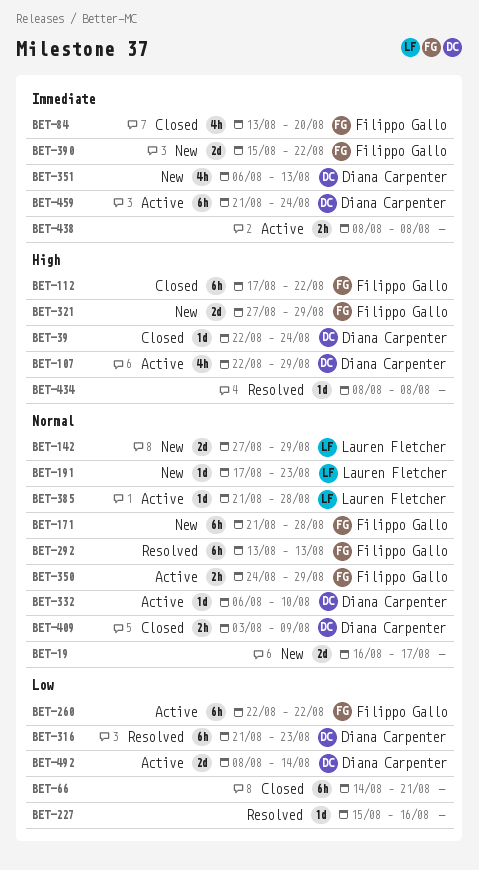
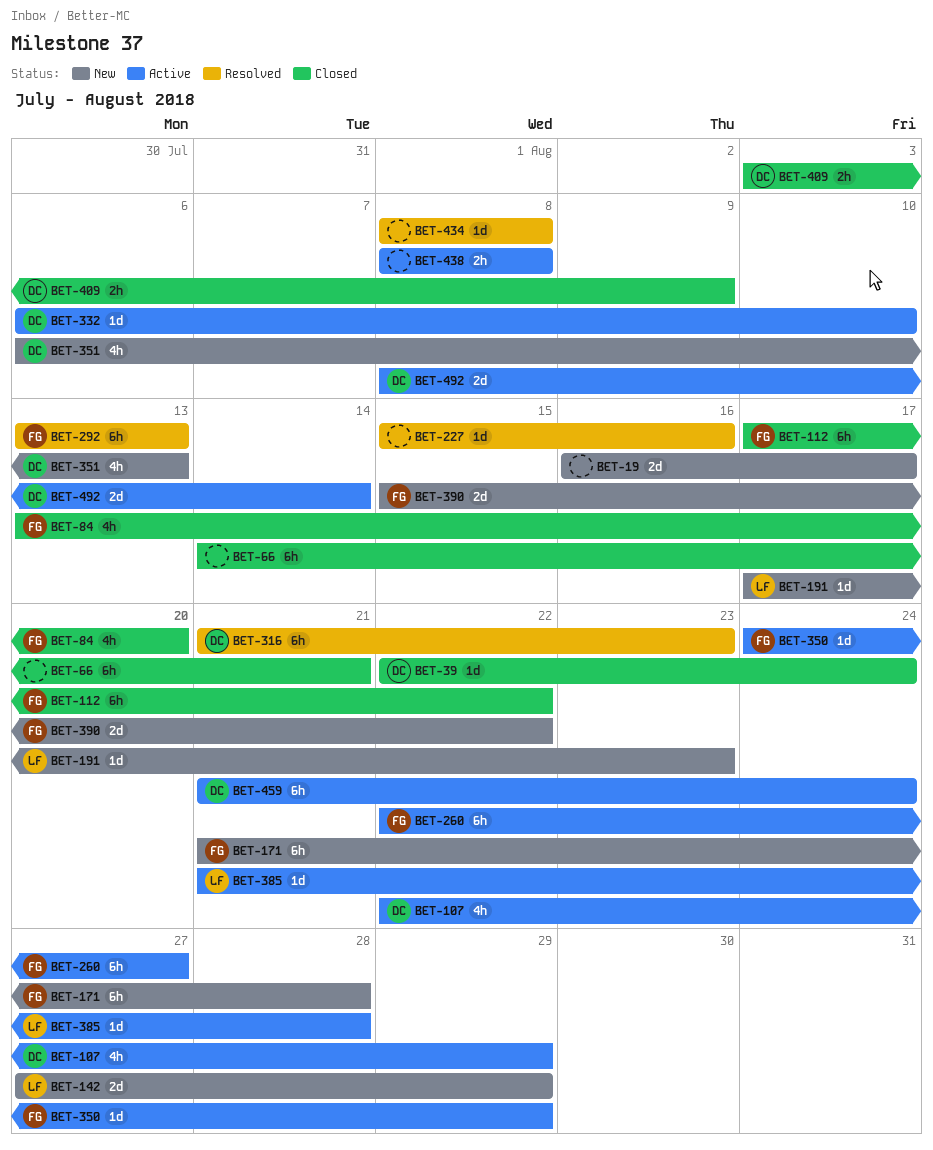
BET-260, due: Aug 22 -> Aug 27
BET-321: present -> none
BET-350, estimate: 2h -> 1d

